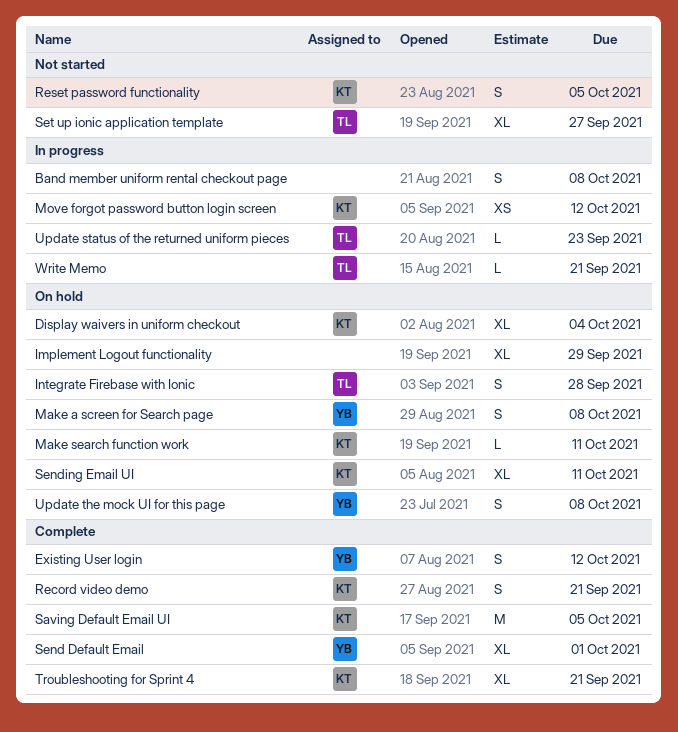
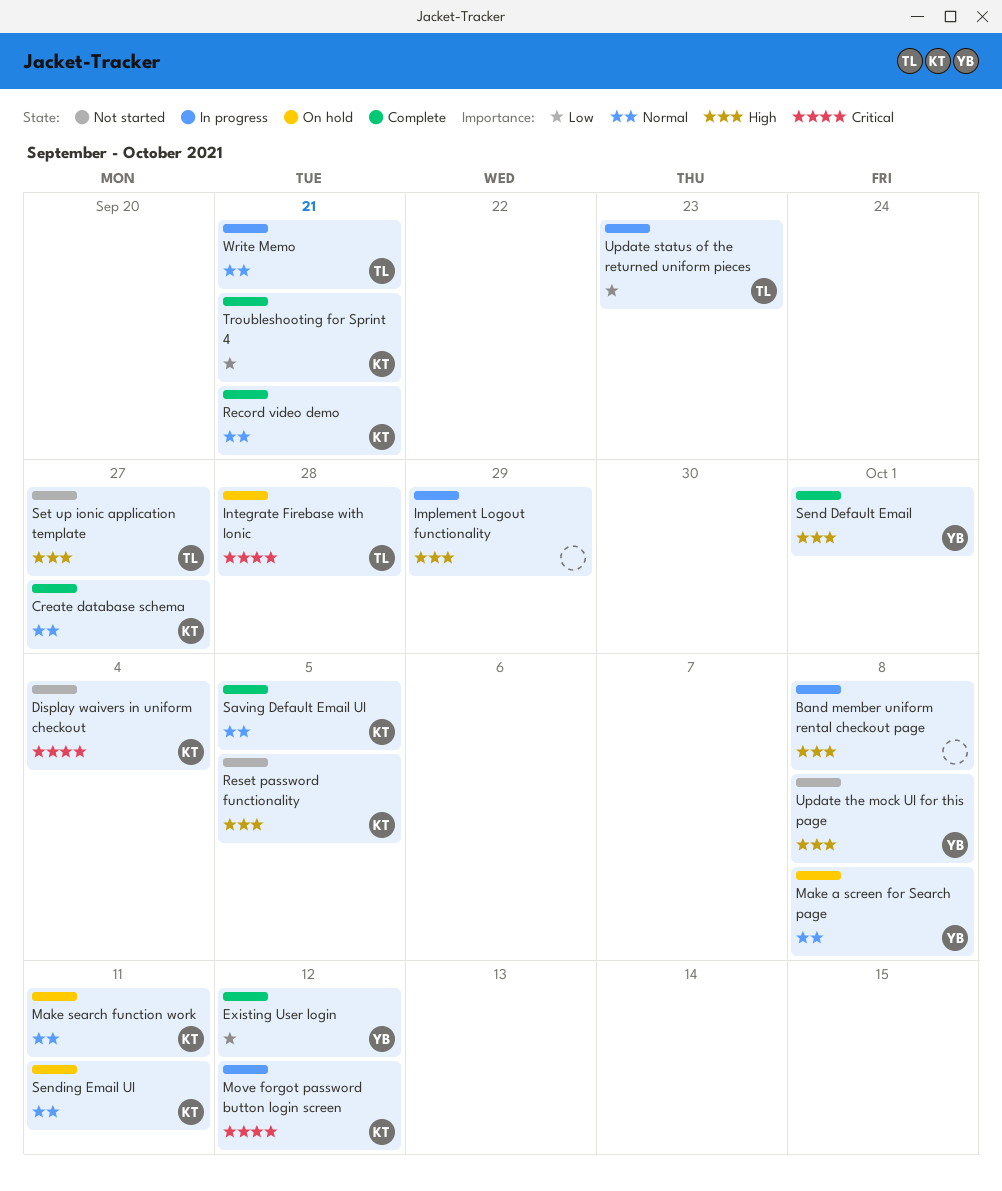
Create database schema: none -> present
Display waivers in uniform checkout, status: On hold -> Not started
Implement Logout functionality, status: On hold -> In progress
Update the mock UI for this page, status: On hold -> Not started

